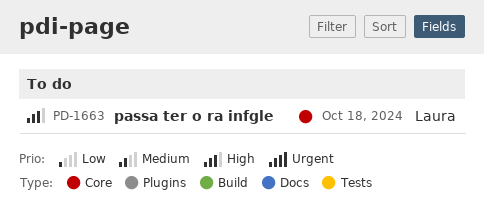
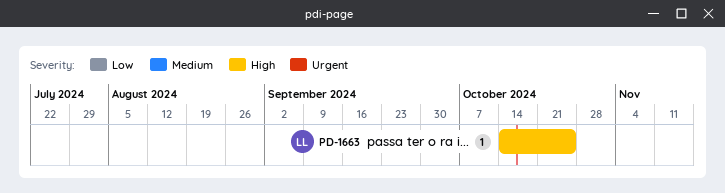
PD-1663, due: Oct 18 -> Oct 25

